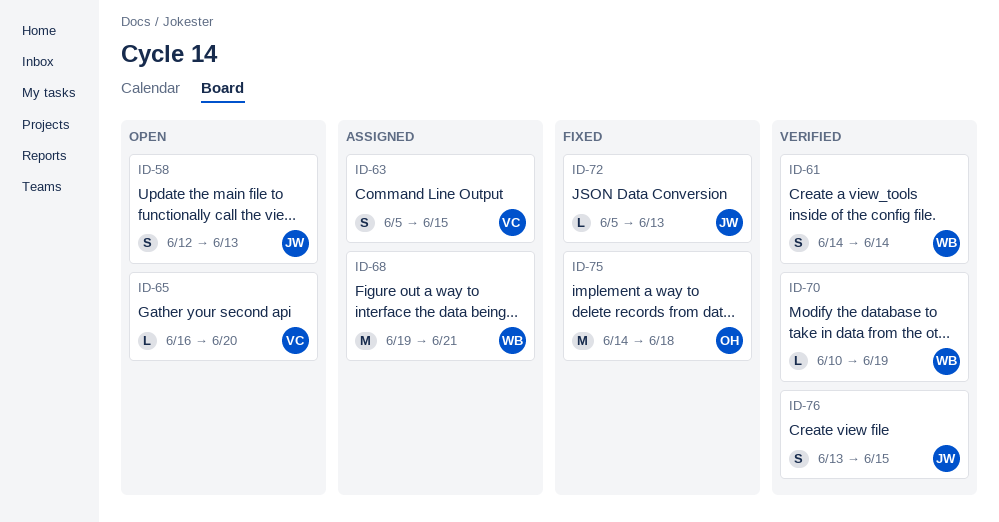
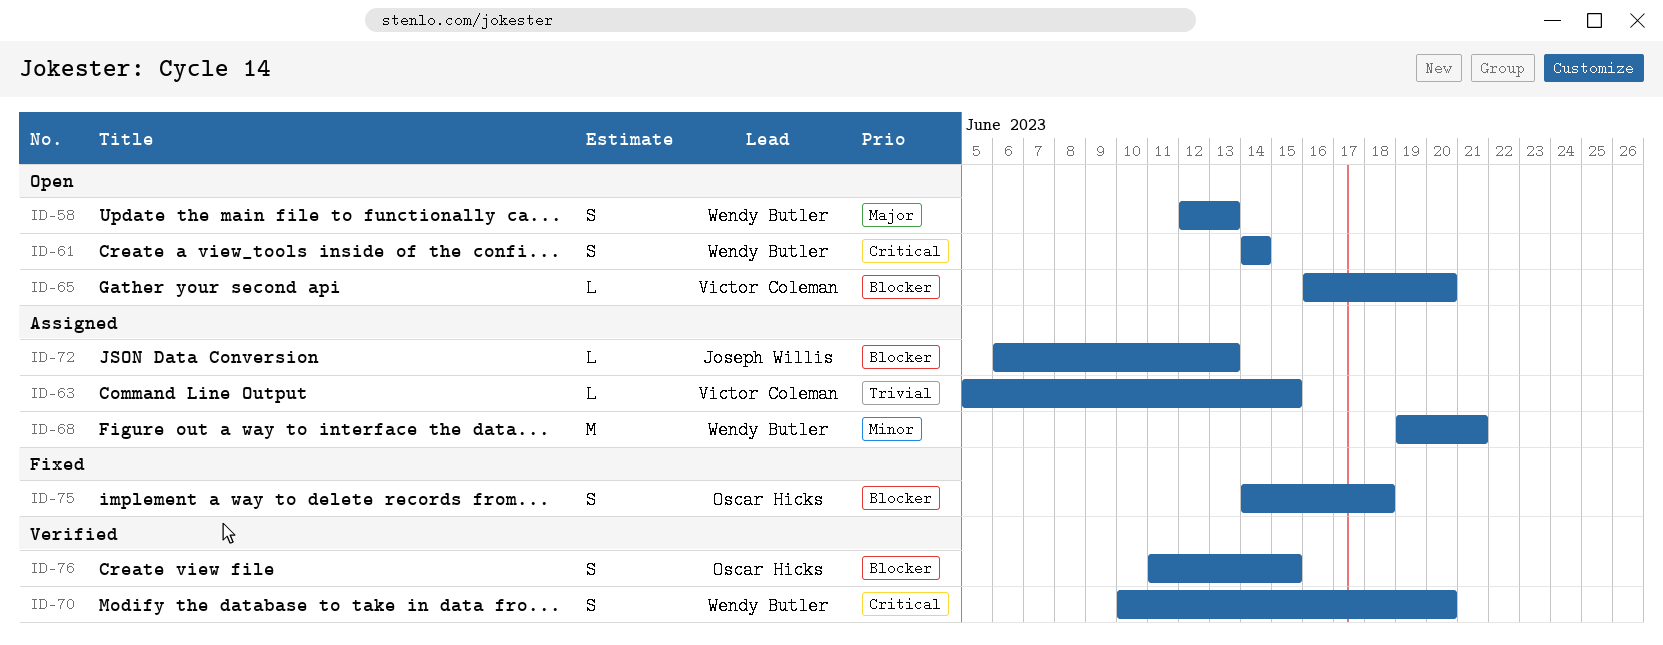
ID-58, owner: Joseph Willis -> Wendy Butler
ID-61, status: Verified -> Open
ID-63, estimate: S -> L
ID-70, estimate: L -> S
ID-70, due: Jun 19 -> Jun 20
ID-72, status: Fixed -> Assigned
ID-72, start: Jun 5 -> Jun 6
ID-75, estimate: M -> S
ID-76, owner: Joseph Willis -> Oscar Hicks
ID-76, start: Jun 13 -> Jun 11

